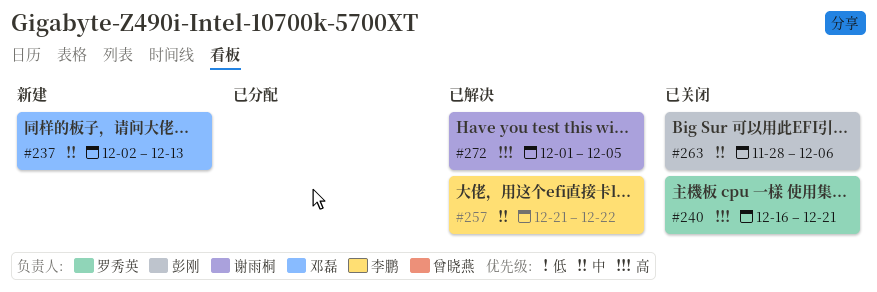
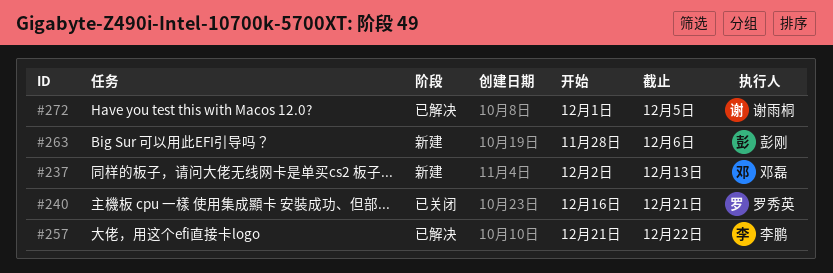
#263, status: 已关闭 -> 新建

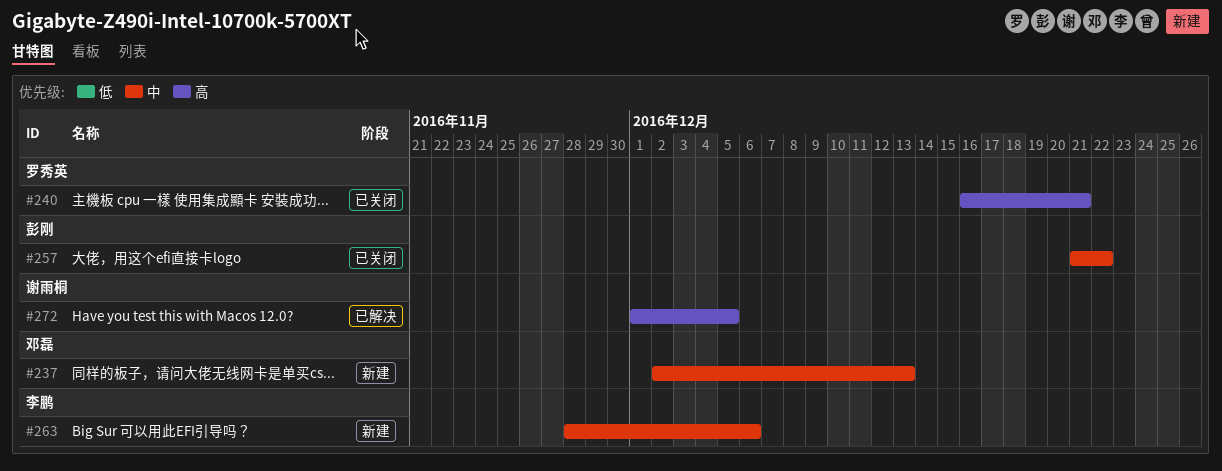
#257, status: 已解决 -> 已关闭
#257, owner: 李鹏 -> 彭刚
#263, owner: 彭刚 -> 李鹏

